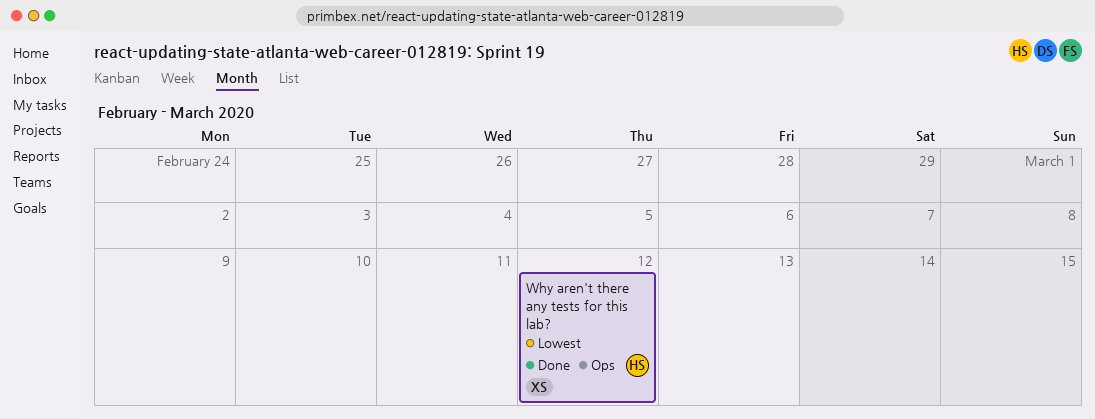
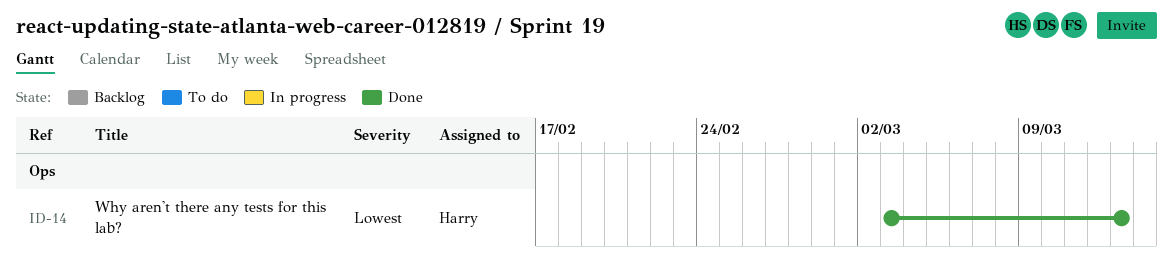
Why aren't there any tests for this lab?, due: Mar 12 -> Mar 13

